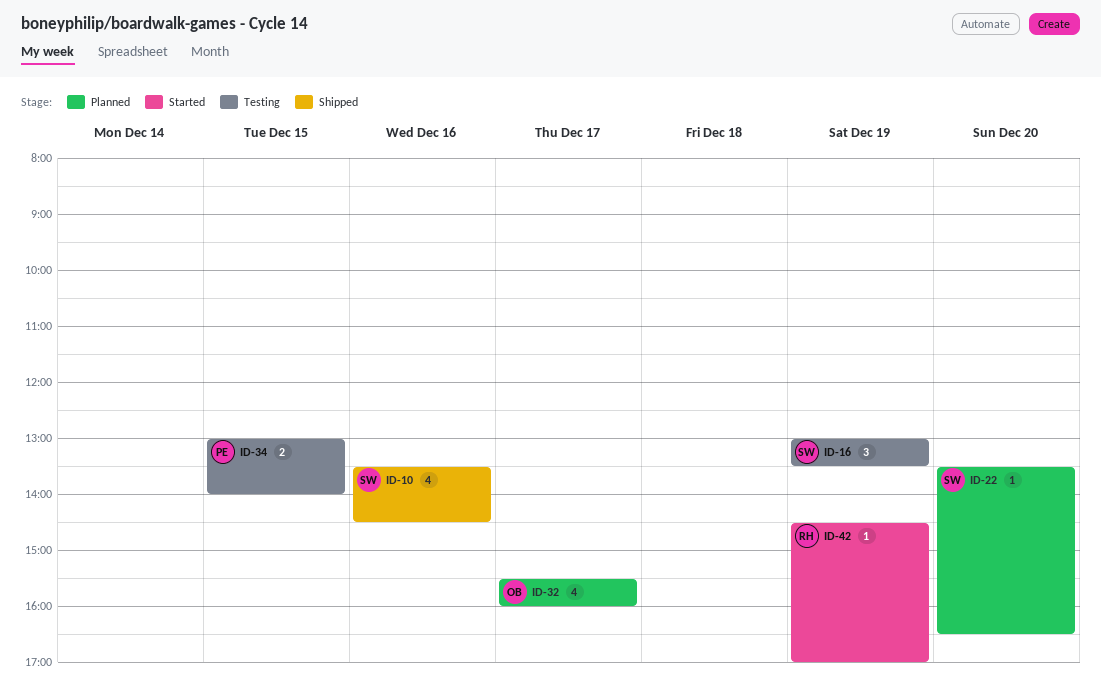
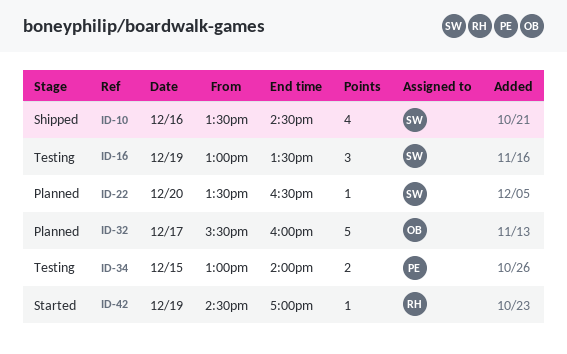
ID-32, estimate: 4 -> 5

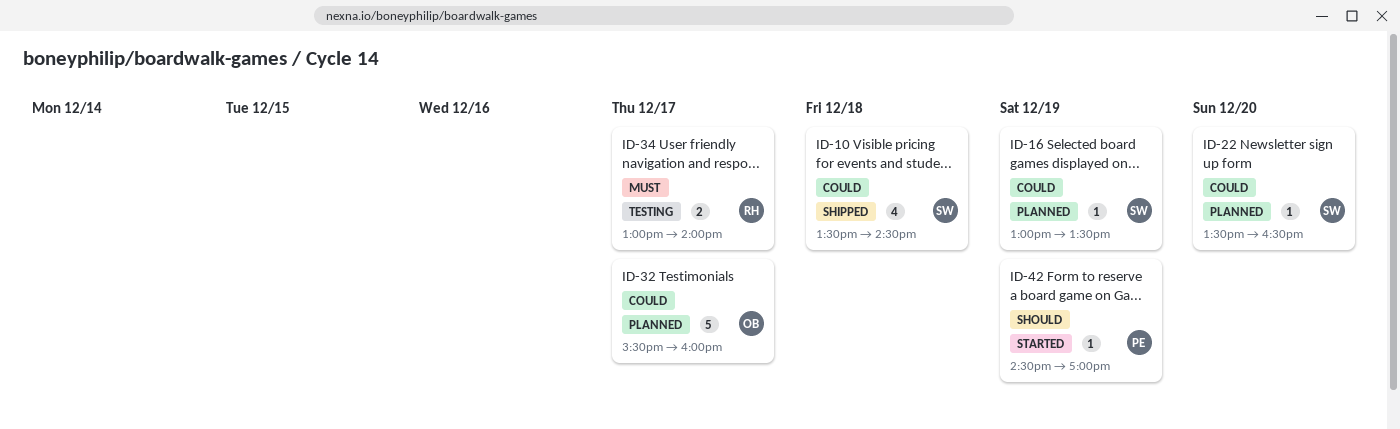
ID-10, day: Dec 16 -> Dec 18
ID-16, status: Testing -> Planned
ID-16, estimate: 3 -> 1
ID-34, owner: PE -> RH
ID-34, day: Dec 15 -> Dec 17
ID-42, owner: RH -> PE

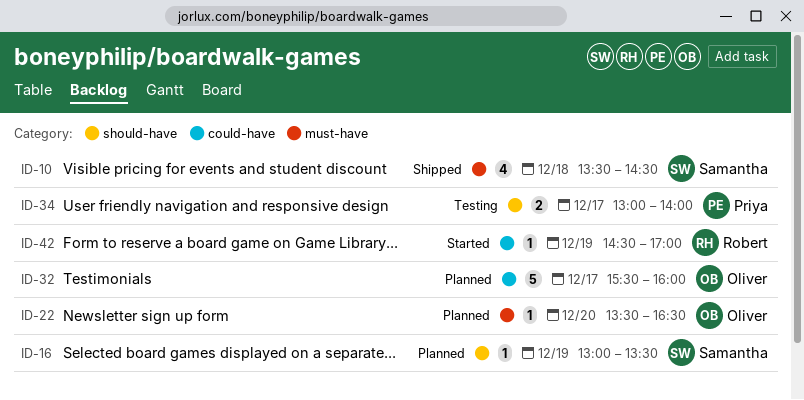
ID-22, owner: Samantha -> Oliver
ID-34, owner: Robert -> Priya
ID-42, owner: Priya -> Robert

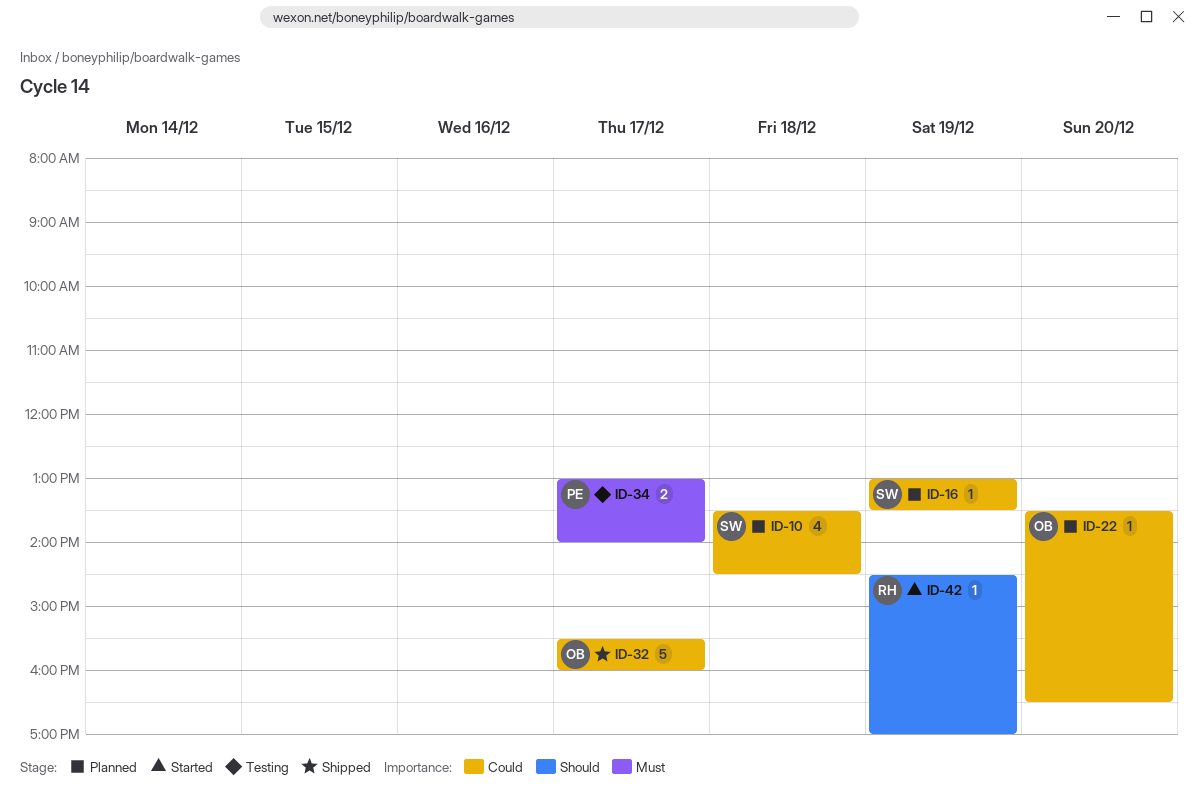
ID-10, status: Shipped -> Planned
ID-32, status: Planned -> Shipped

